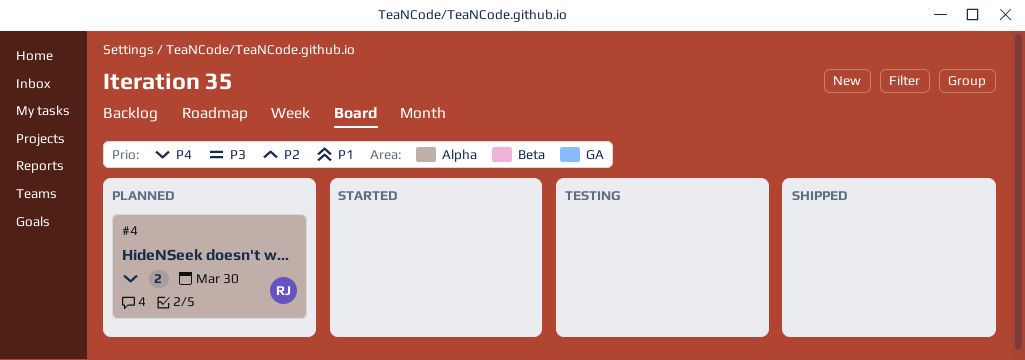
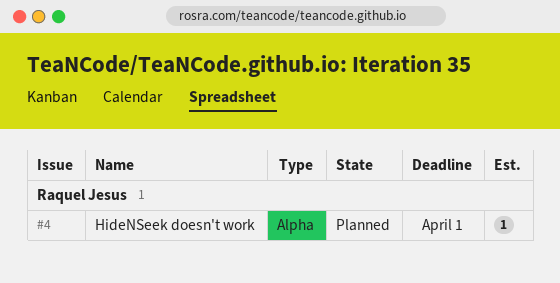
#4, estimate: 2 -> 1
#4, due: Mar 30 -> Apr 1

